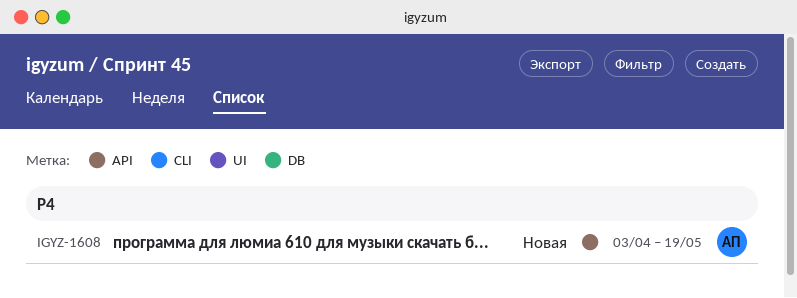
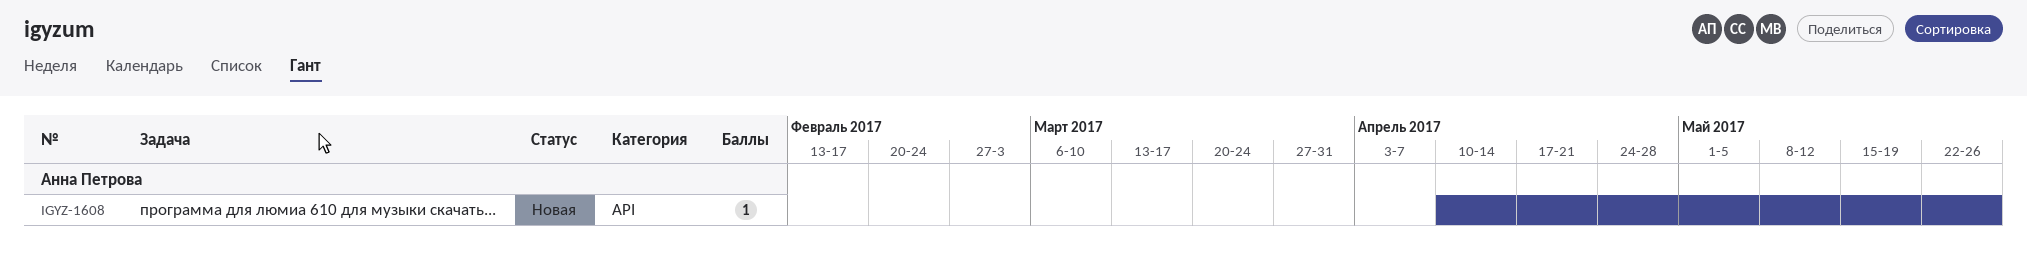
IGYZ-1608, start: Apr 3 -> Apr 10
IGYZ-1608, due: May 19 -> May 26

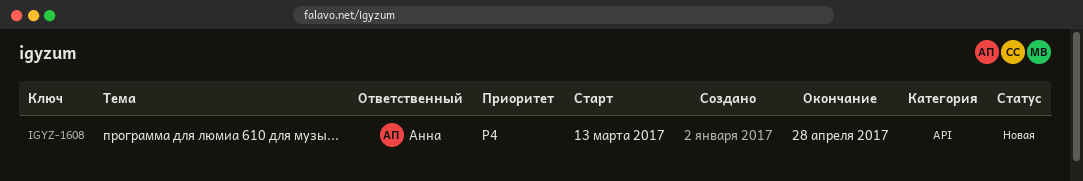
IGYZ-1608, start: Apr 10 -> Mar 13
IGYZ-1608, due: May 26 -> Apr 28

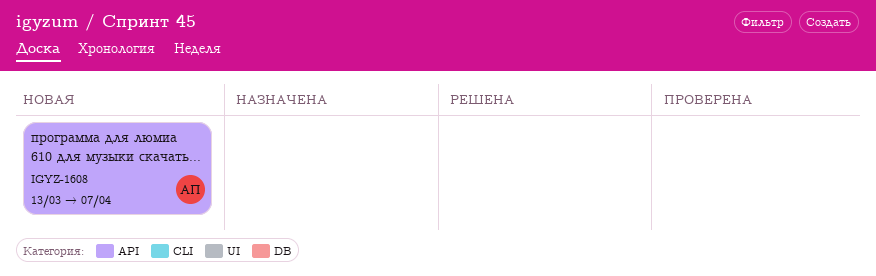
IGYZ-1608, due: Apr 28 -> Apr 7

